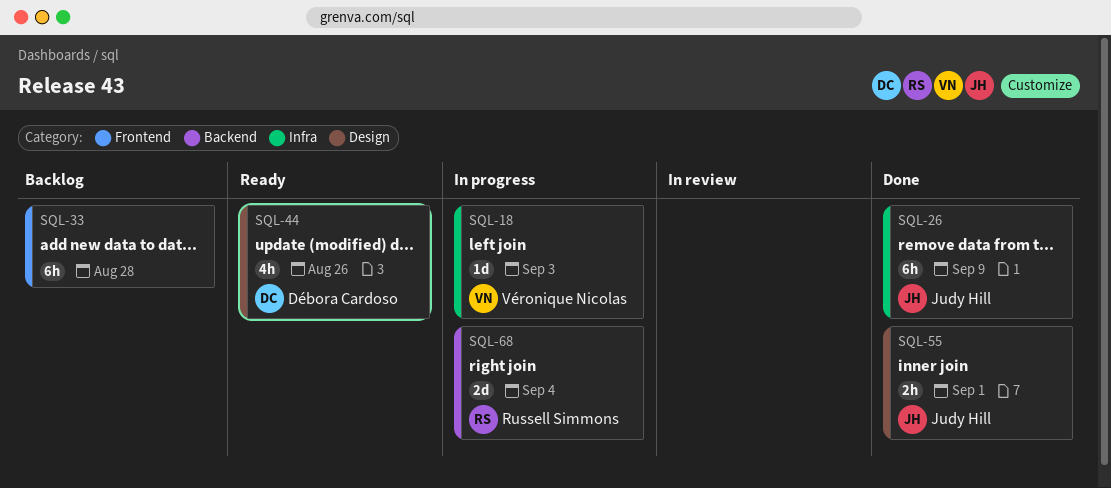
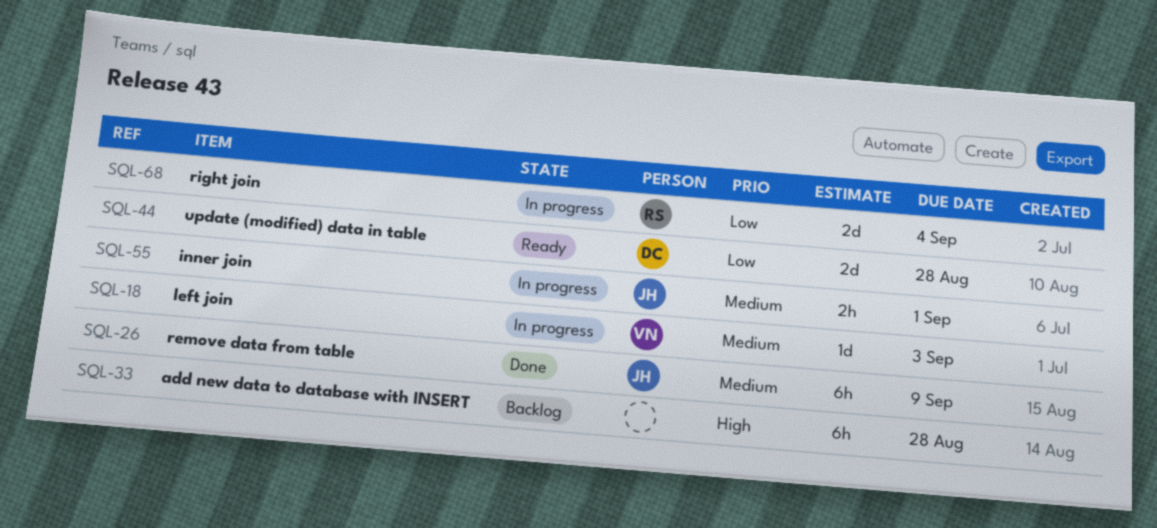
SQL-44, estimate: 4h -> 2d
SQL-44, due: Aug 26 -> Aug 28
SQL-55, status: Done -> In progress

